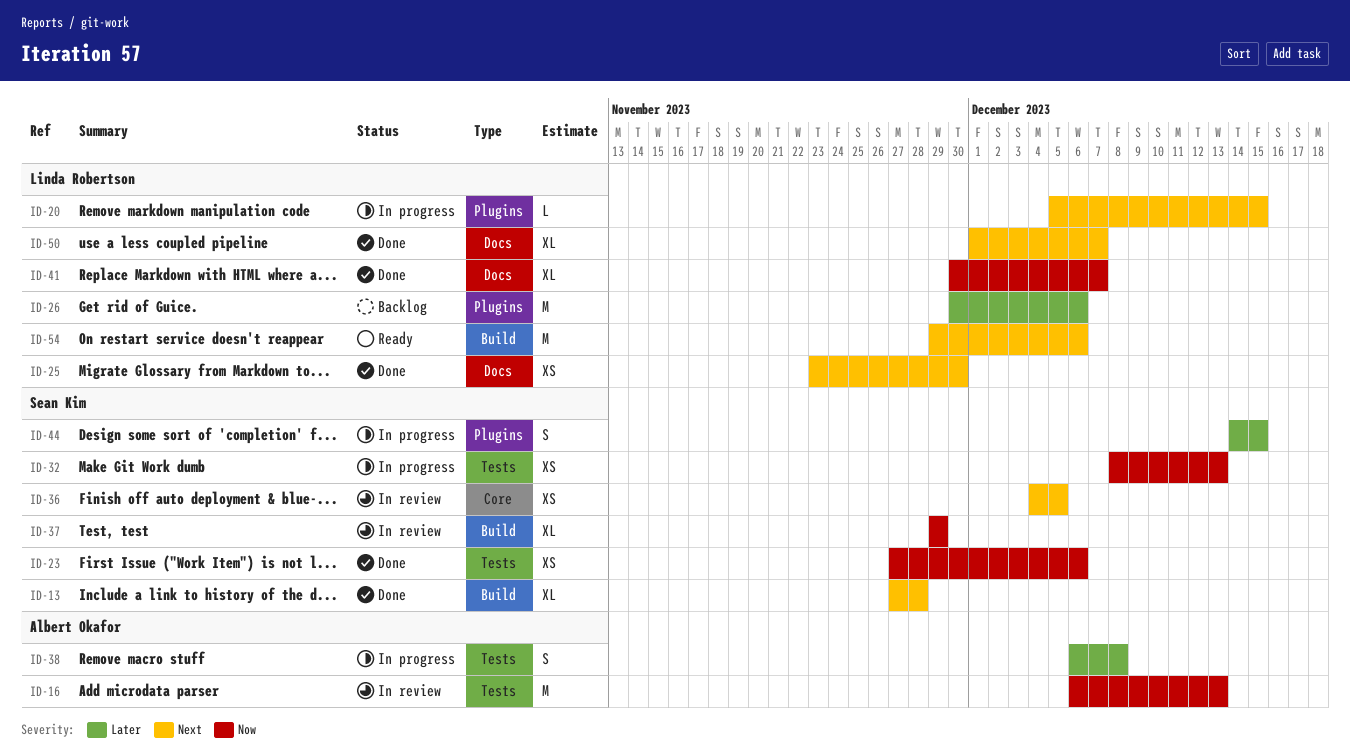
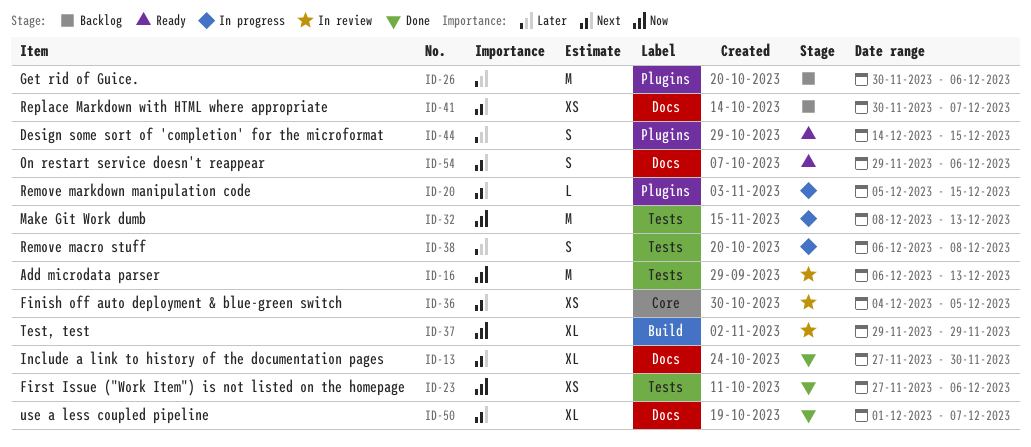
ID-13, label: Build -> Docs
ID-13, due: Nov 28 -> Nov 30
ID-25: present -> none
ID-32, estimate: XS -> M
ID-41, status: Done -> Backlog
ID-41, priority: Now -> Next
ID-41, estimate: XL -> XS
ID-44, status: In progress -> Ready
ID-54, label: Build -> Docs
ID-54, estimate: M -> S

